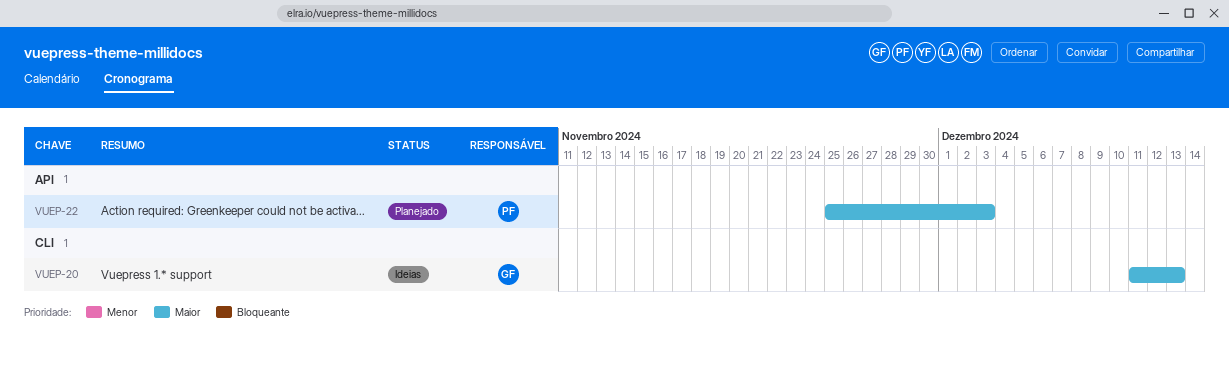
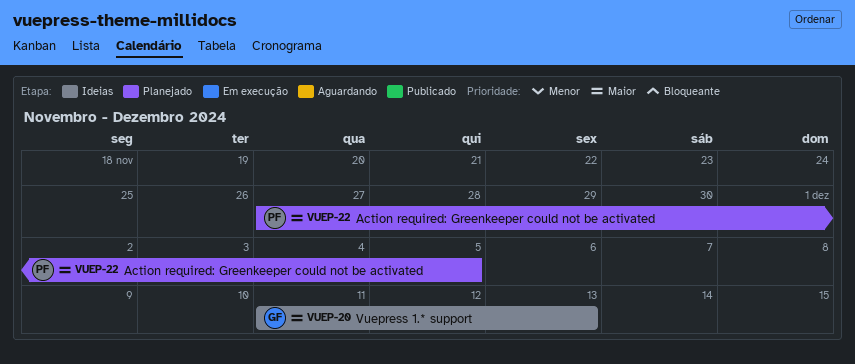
VUEP-22, start: Nov 25 -> Nov 27
VUEP-22, due: Dec 3 -> Dec 5

